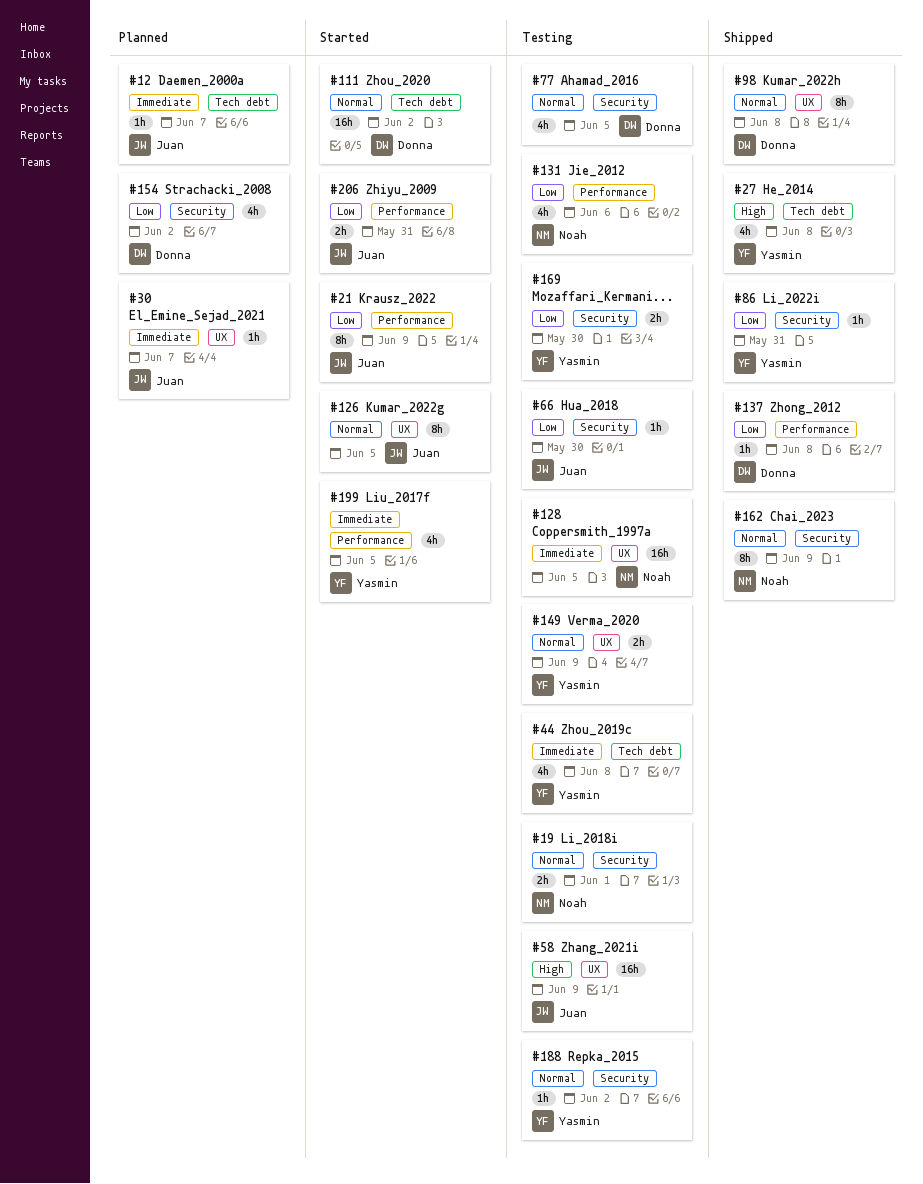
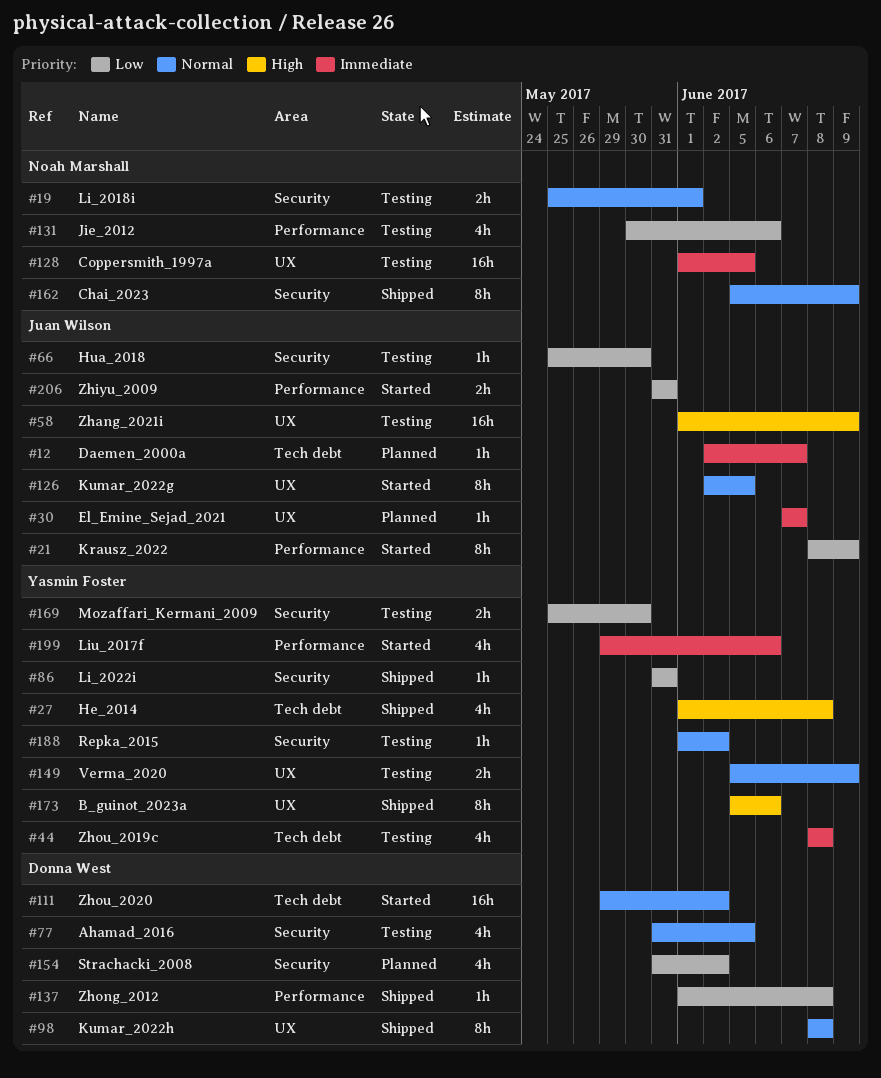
#173: none -> present
#199, due: Jun 5 -> Jun 6

